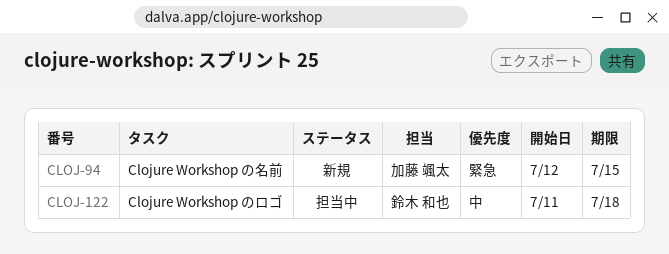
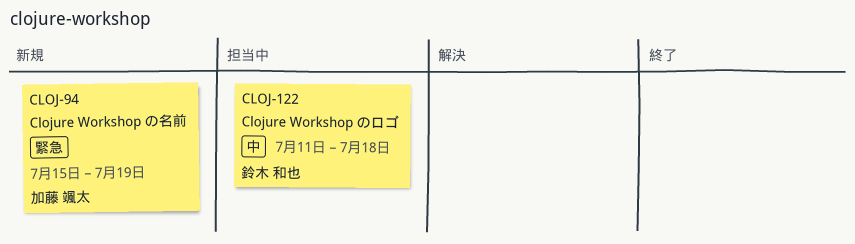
CLOJ-94, start: Jul 12 -> Jul 15
CLOJ-94, due: Jul 15 -> Jul 19

